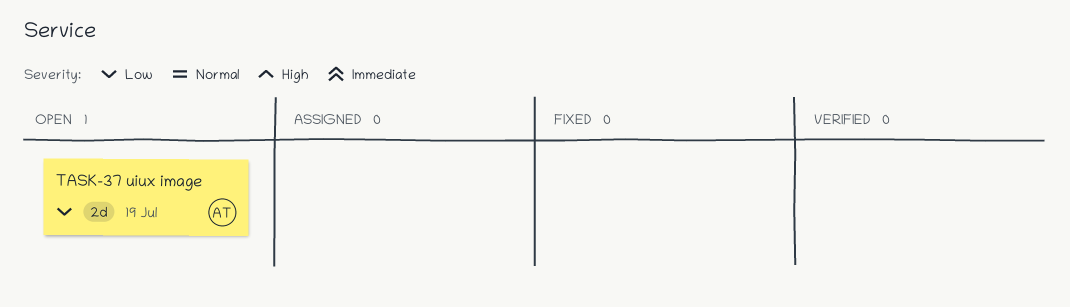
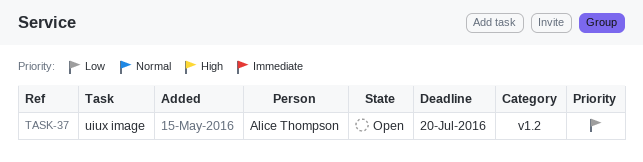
TASK-37, due: Jul 19 -> Jul 20

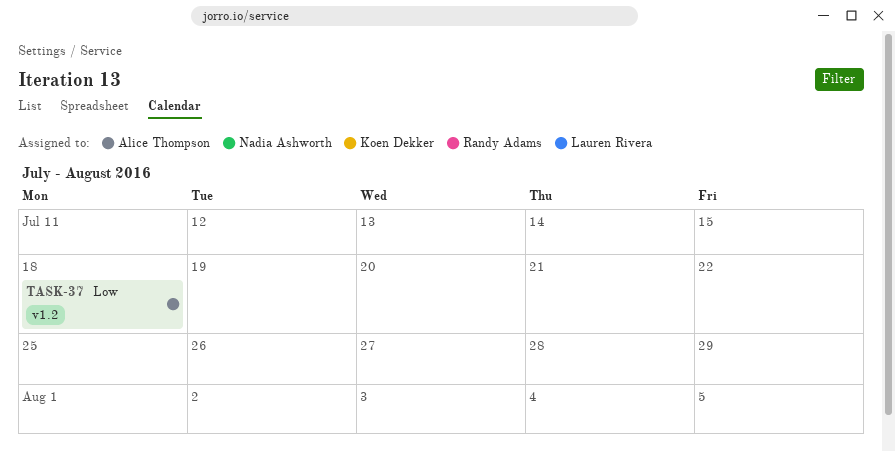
TASK-37, due: Jul 20 -> Jul 18

